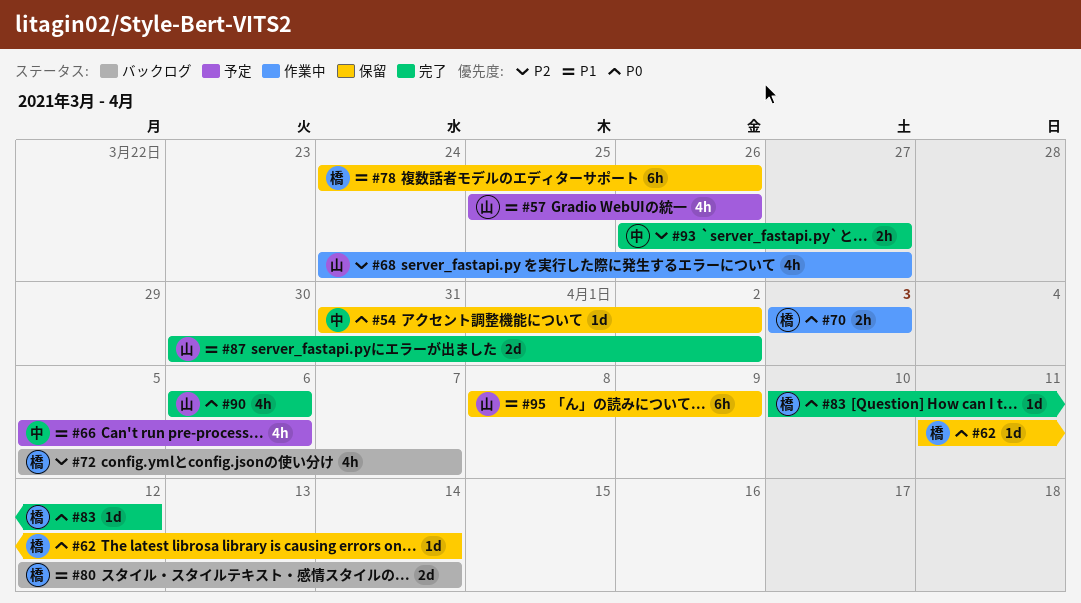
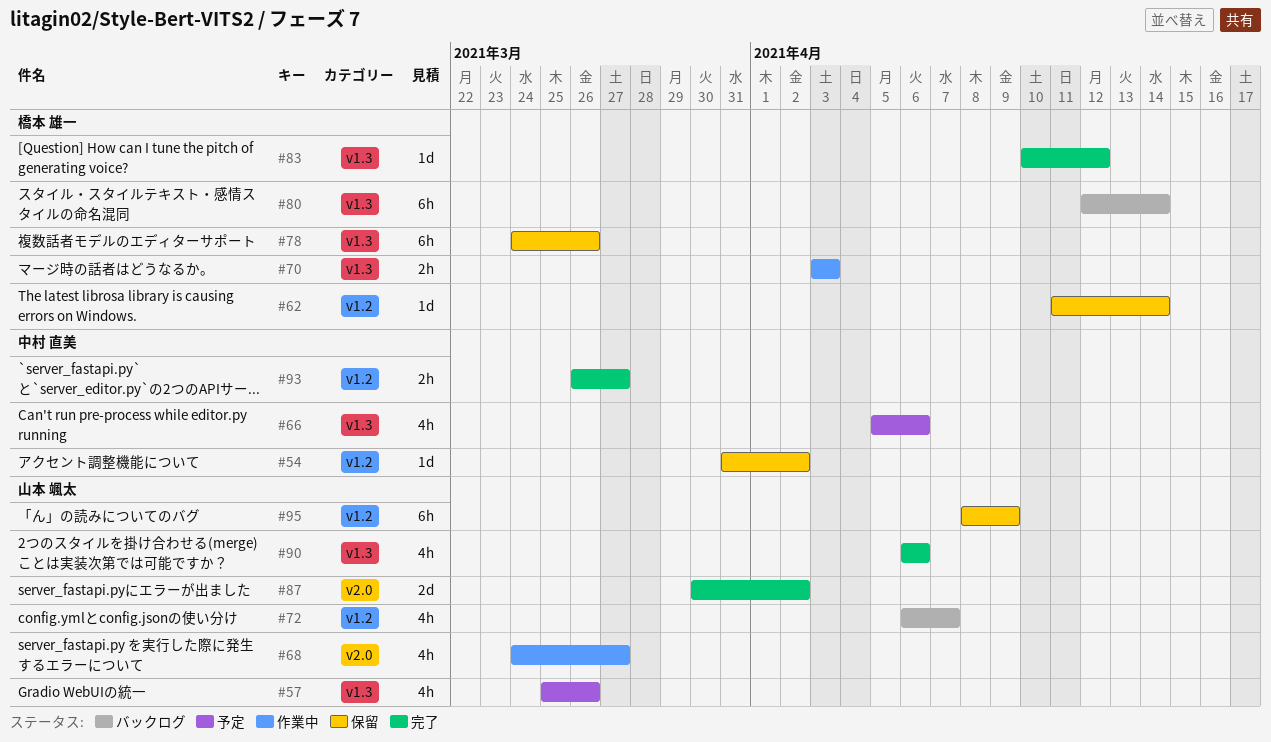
#72, owner: 橋本 雄一 -> 山本 颯太
#72, start: Apr 5 -> Apr 6
#80, estimate: 2d -> 6h

